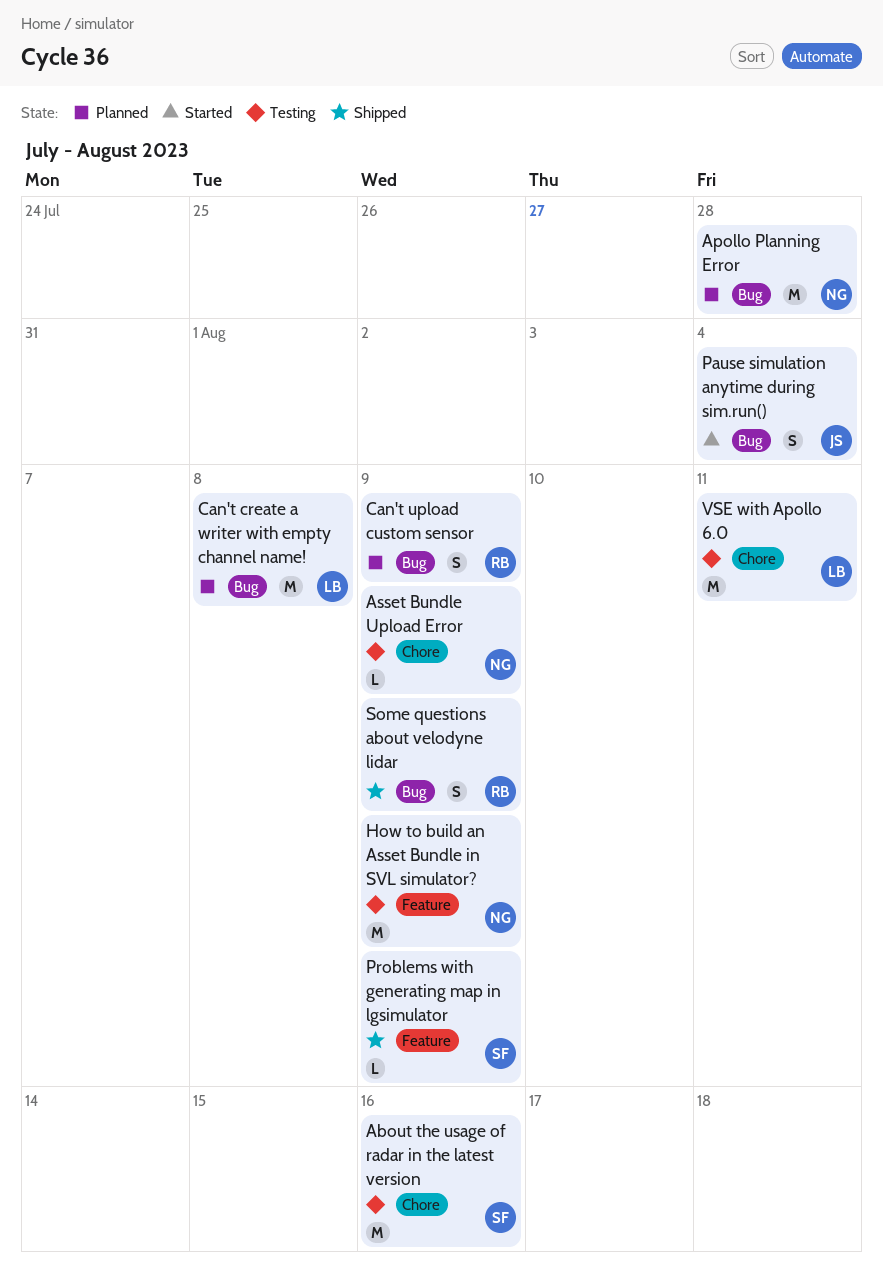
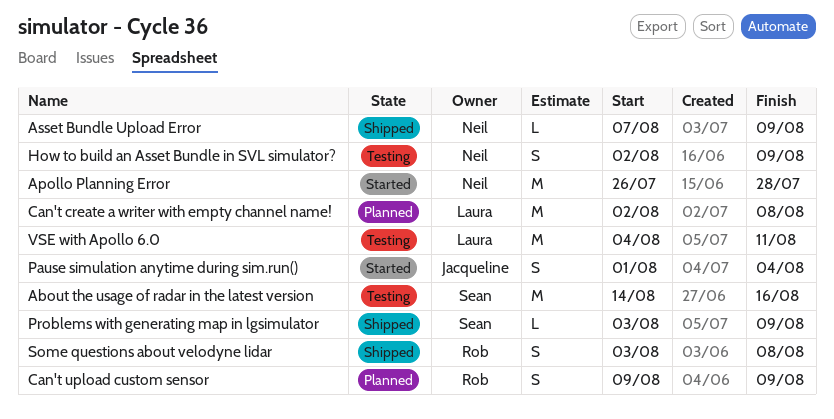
Apollo Planning Error, status: Planned -> Started
Asset Bundle Upload Error, status: Testing -> Shipped
How to build an Asset Bundle in SVL simulator?, estimate: M -> S
Some questions about velodyne lidar, due: Aug 9 -> Aug 8

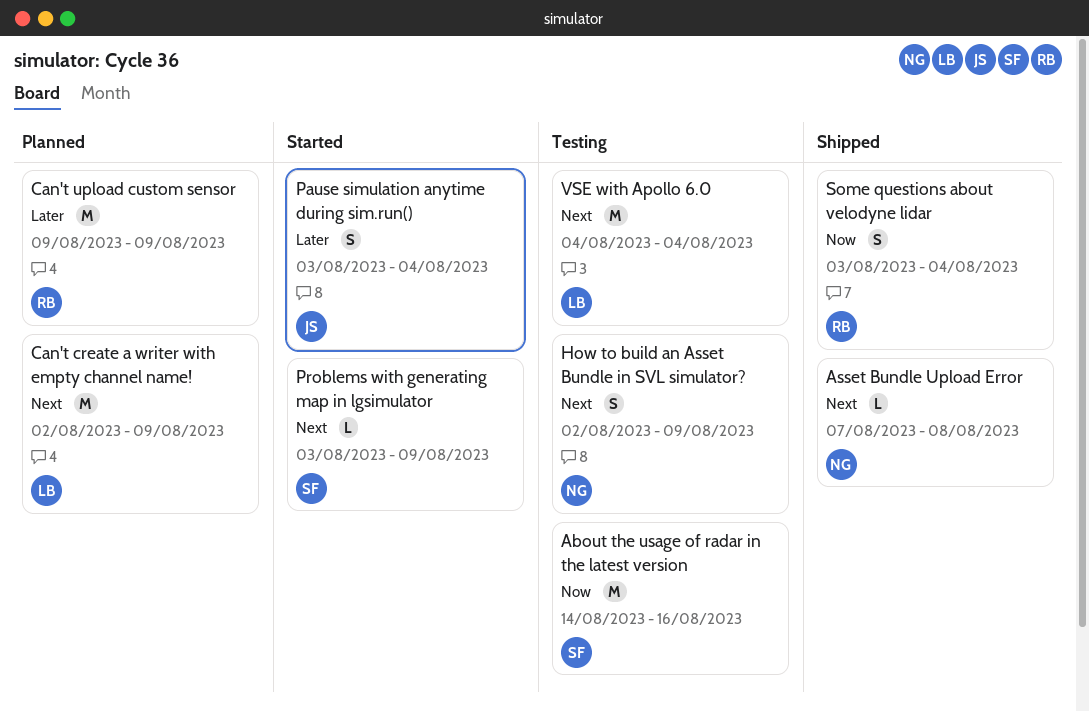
Apollo Planning Error: present -> none
Asset Bundle Upload Error, due: Aug 9 -> Aug 8
Can't create a writer with empty channel name!, due: Aug 8 -> Aug 9
Can't upload custom sensor, estimate: S -> M
Pause simulation anytime during sim.run(), start: Aug 1 -> Aug 3
Problems with generating map in lgsimulator, status: Shipped -> Started
Some questions about velodyne lidar, due: Aug 8 -> Aug 4
VSE with Apollo 6.0, due: Aug 11 -> Aug 4

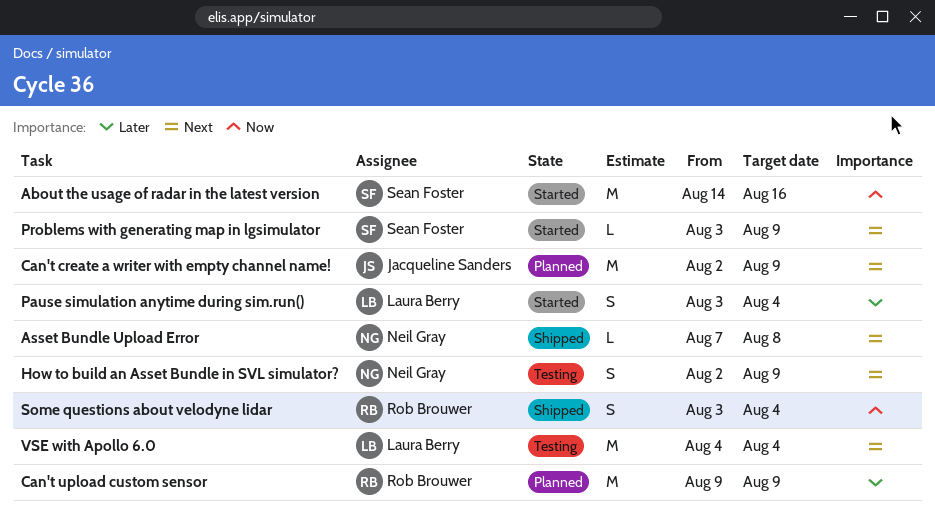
About the usage of radar in the latest version, status: Testing -> Started
Can't create a writer with empty channel name!, owner: Laura Berry -> Jacqueline Sanders
Pause simulation anytime during sim.run(), owner: Jacqueline Sanders -> Laura Berry

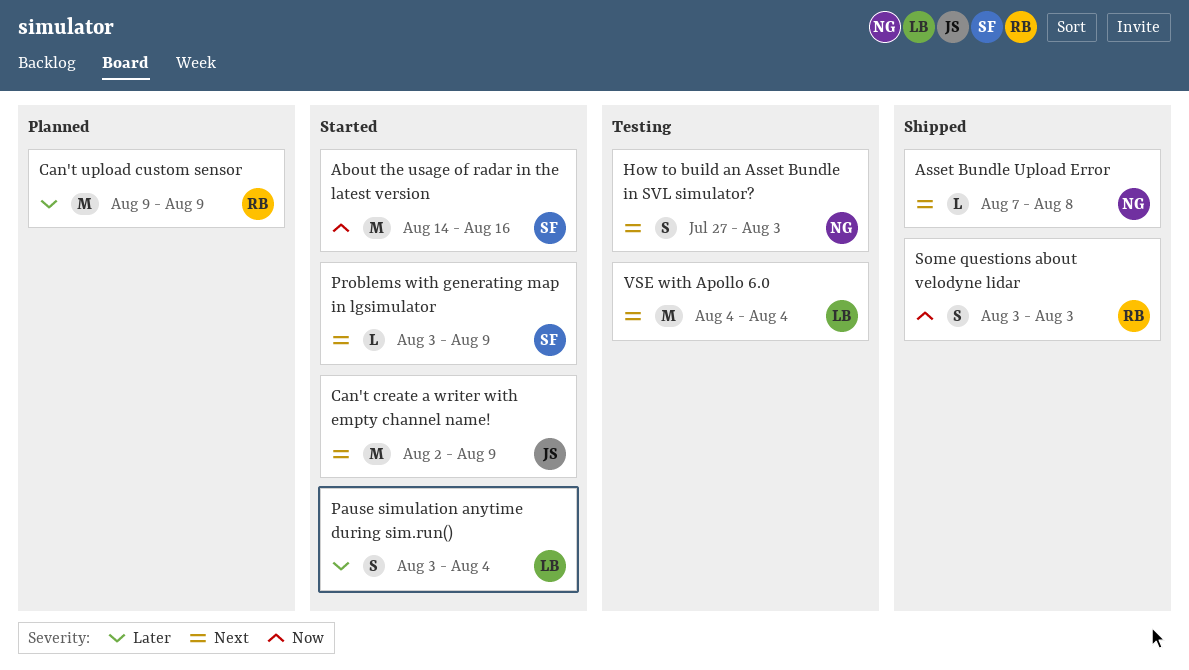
Can't create a writer with empty channel name!, status: Planned -> Started
How to build an Asset Bundle in SVL simulator?, start: Aug 2 -> Jul 27
How to build an Asset Bundle in SVL simulator?, due: Aug 9 -> Aug 3
Some questions about velodyne lidar, due: Aug 4 -> Aug 3

